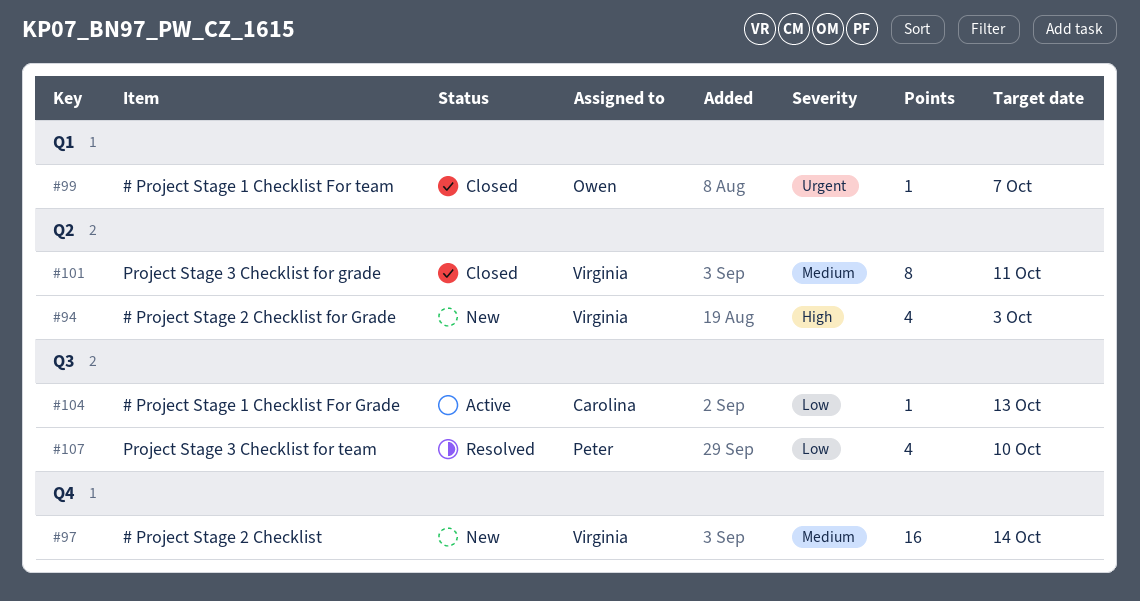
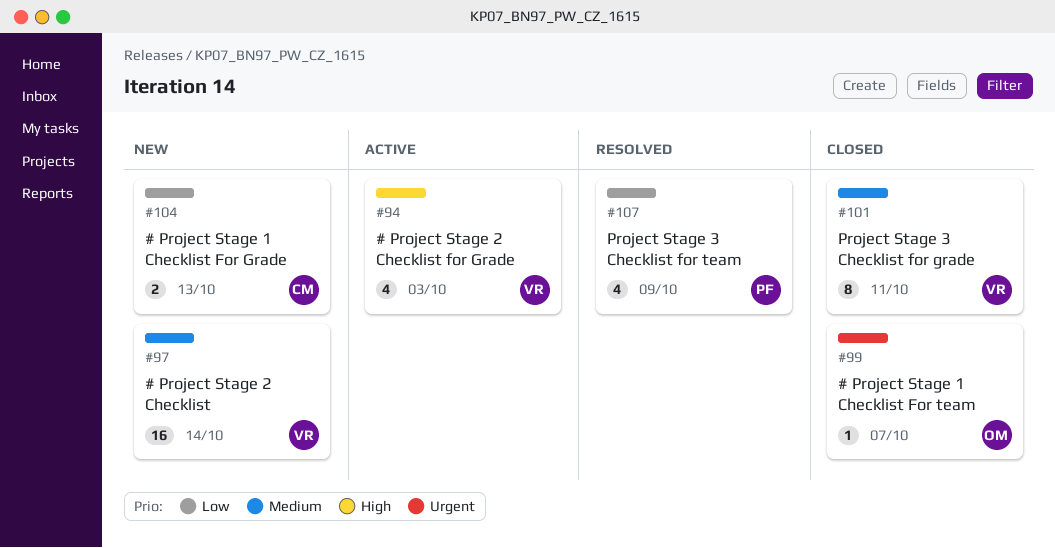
#94, status: New -> Active
#104, status: Active -> New
#104, estimate: 1 -> 2
#107, due: Oct 10 -> Oct 9

